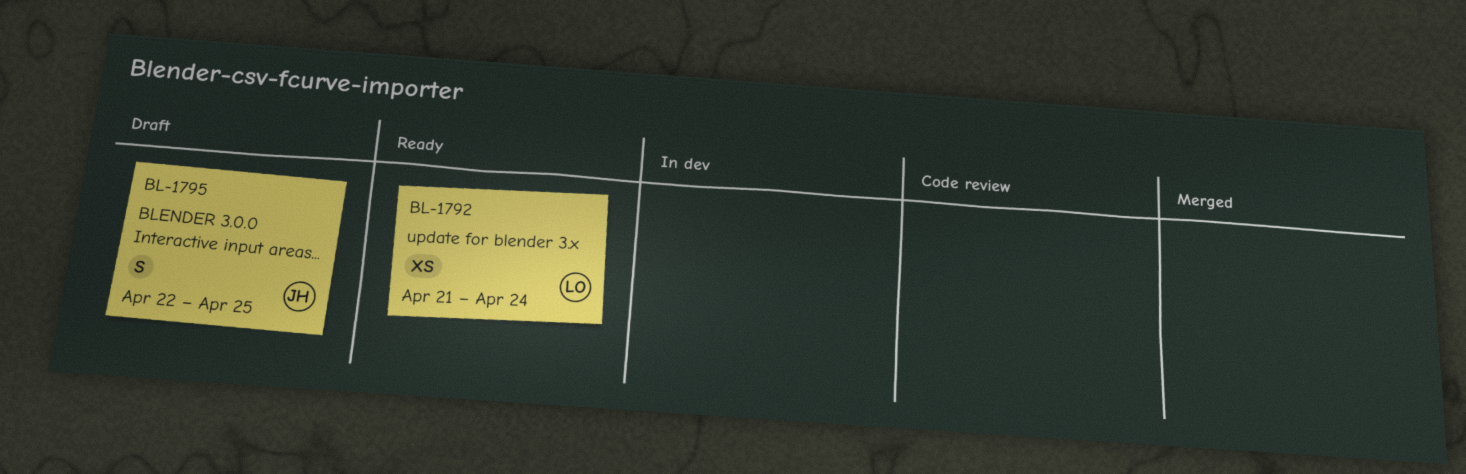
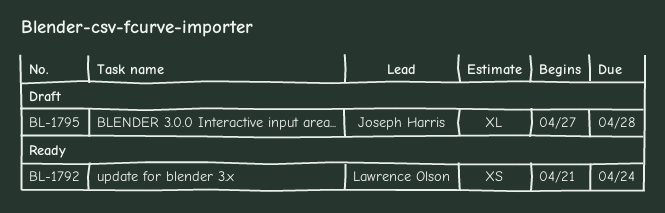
BL-1795, estimate: S -> XL
BL-1795, start: Apr 22 -> Apr 27
BL-1795, due: Apr 25 -> Apr 28

